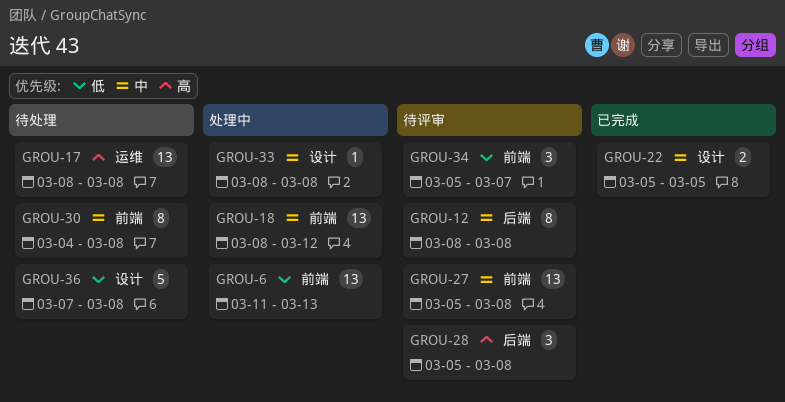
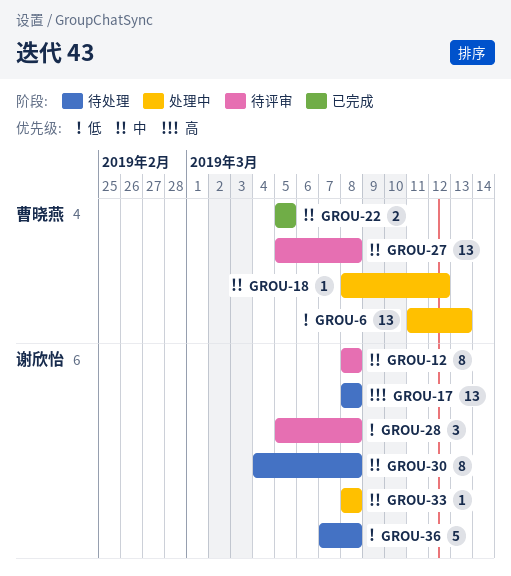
GROU-18, estimate: 13 -> 1
GROU-28, priority: 高 -> 低
GROU-34: present -> none

